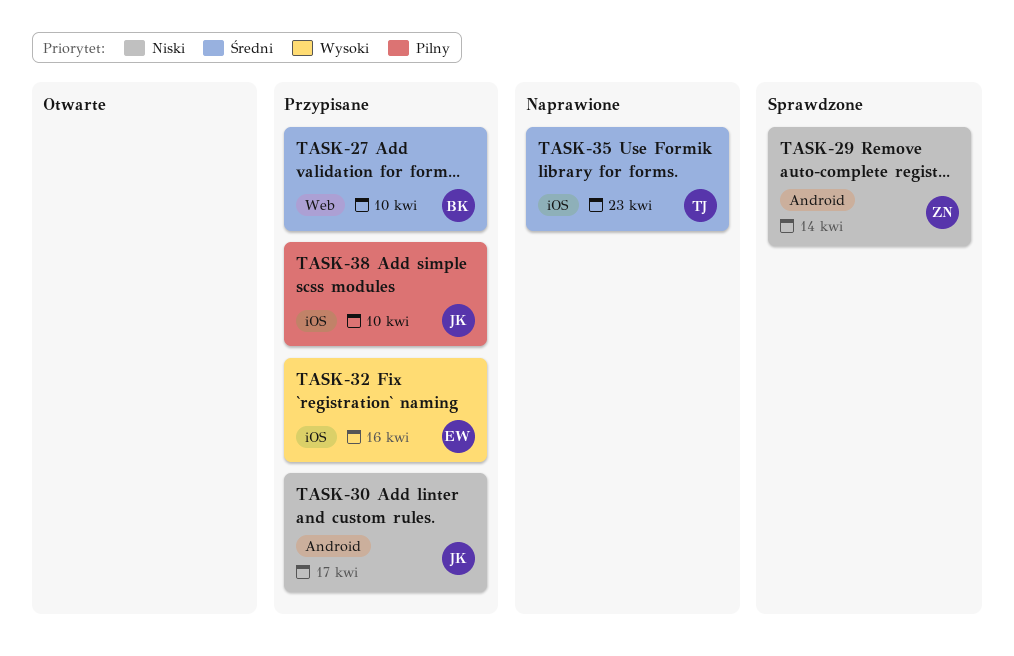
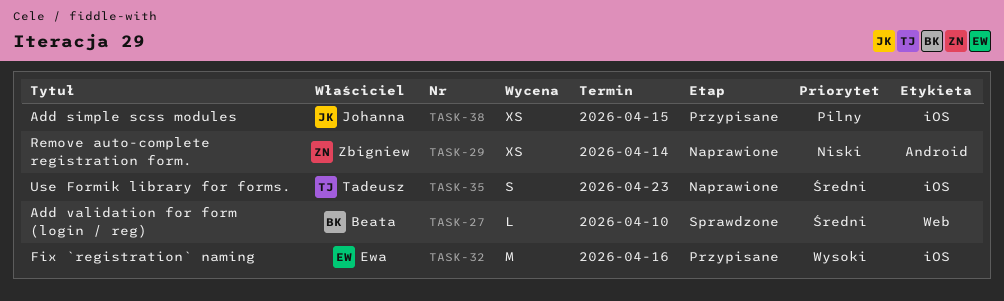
TASK-27, status: Przypisane -> Sprawdzone
TASK-29, status: Sprawdzone -> Naprawione
TASK-30: present -> none
TASK-38, due: Apr 10 -> Apr 15

